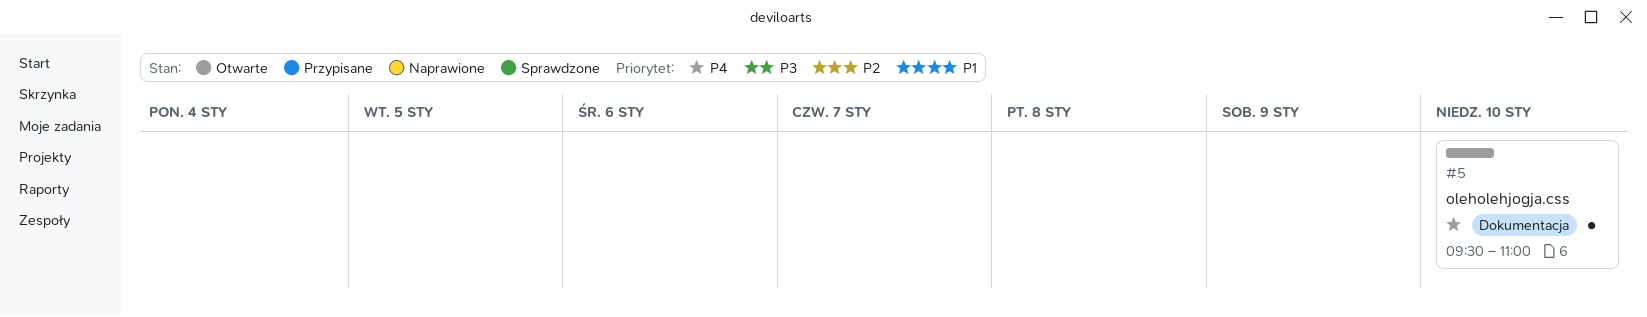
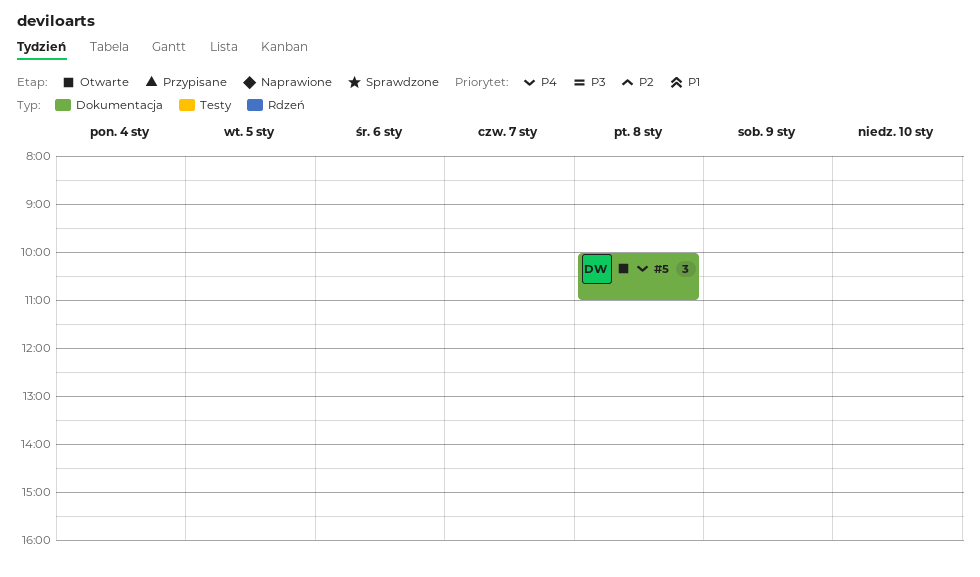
#5, estimate: 1 -> 3
#5, day: Jan 10 -> Jan 8
#5, begins: 09:30 -> 10:00

